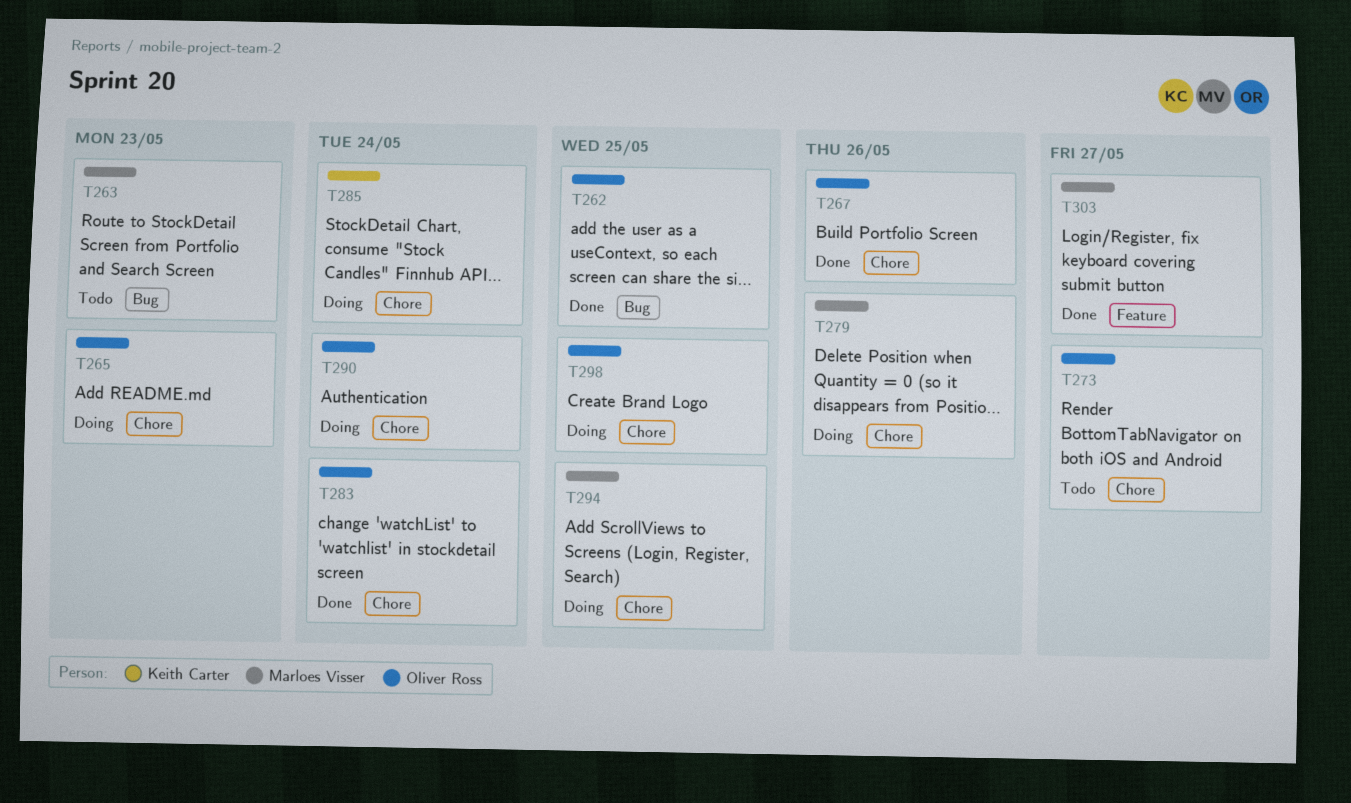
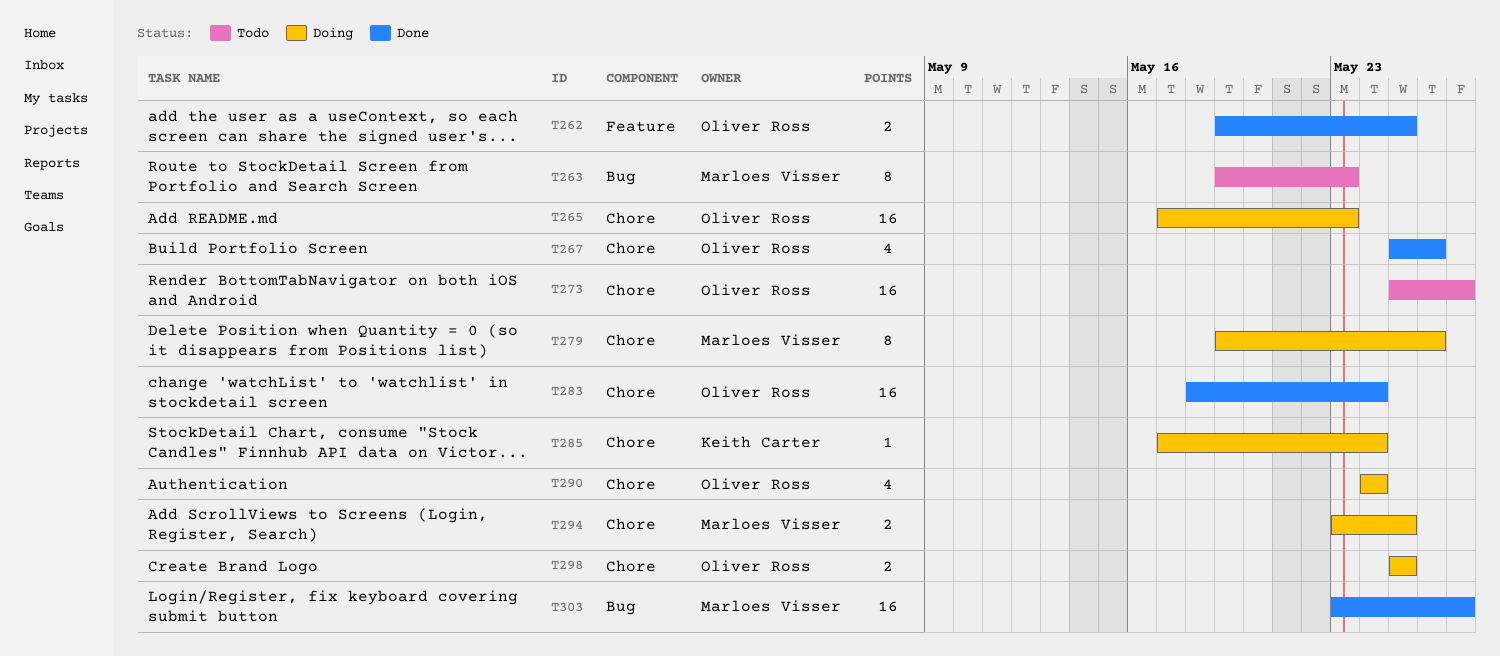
T262, label: Bug -> Feature
T303, label: Feature -> Bug

